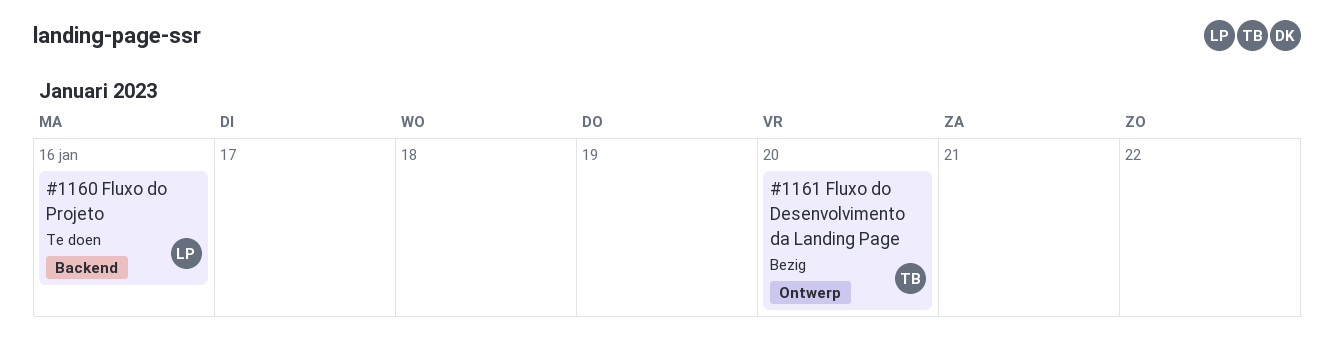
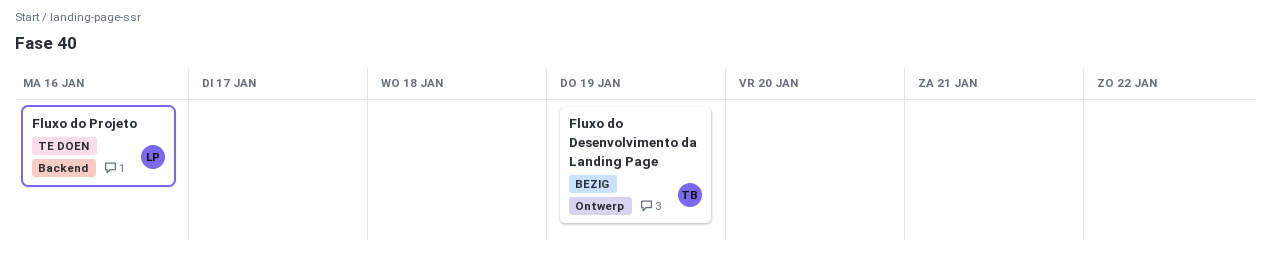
Fluxo do Desenvolvimento da Landing Page, due: Jan 20 -> Jan 19

